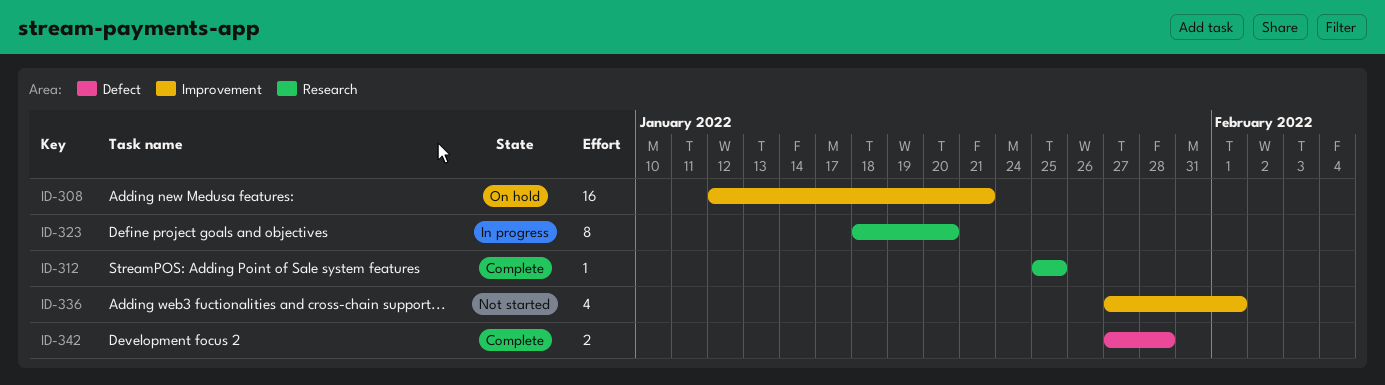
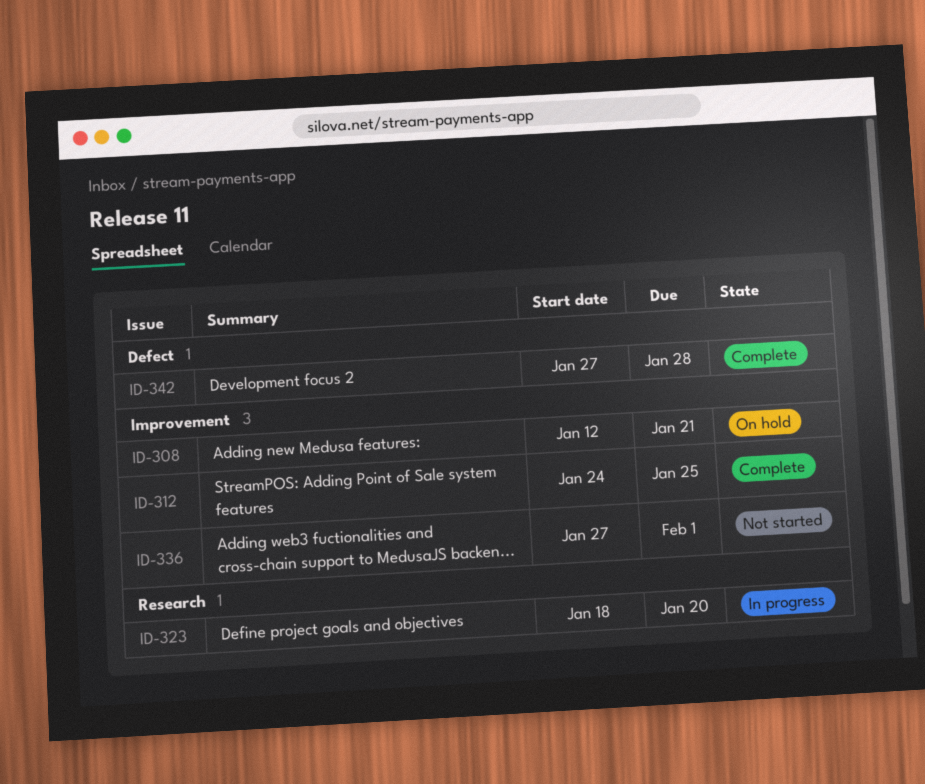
ID-312, label: Research -> Improvement
ID-312, start: Jan 25 -> Jan 24

